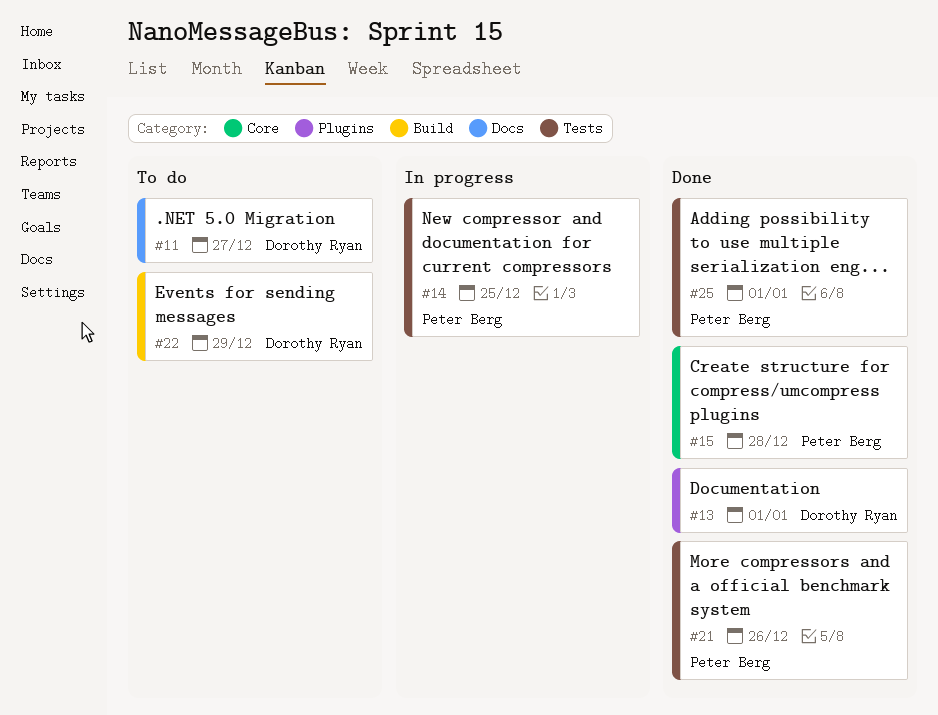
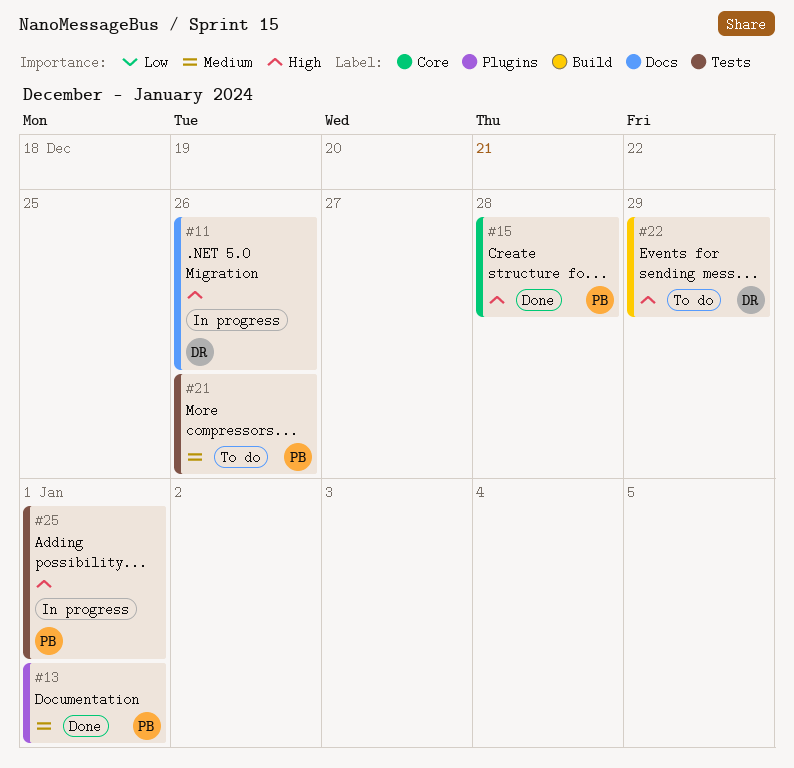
#11, status: To do -> In progress
#11, due: Dec 27 -> Dec 26
#13, owner: Dorothy Ryan -> Peter Berg
#14: present -> none
#21, status: Done -> To do
#25, status: Done -> In progress

